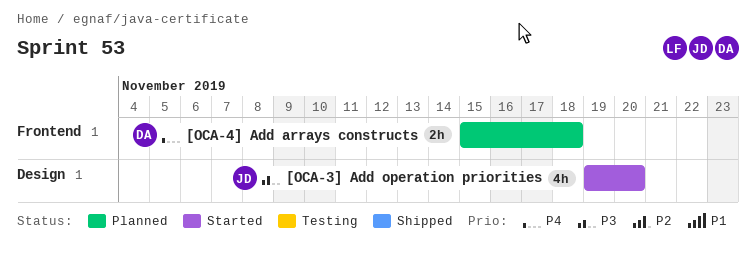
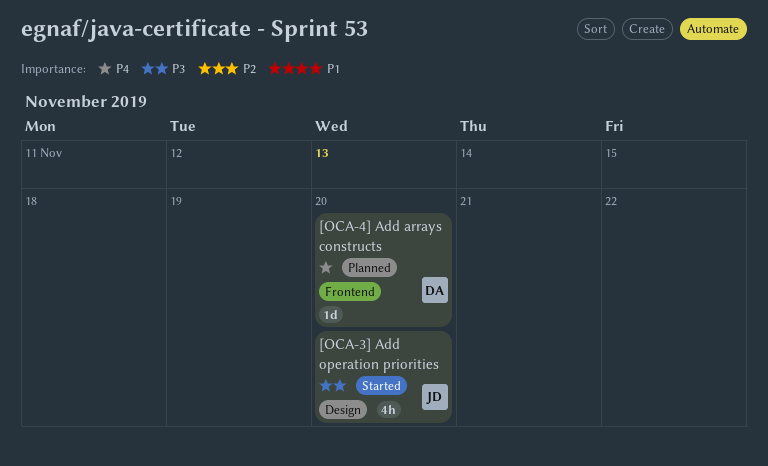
[OCA-4] Add arrays constructs, estimate: 2h -> 1d
[OCA-4] Add arrays constructs, due: Nov 18 -> Nov 20

